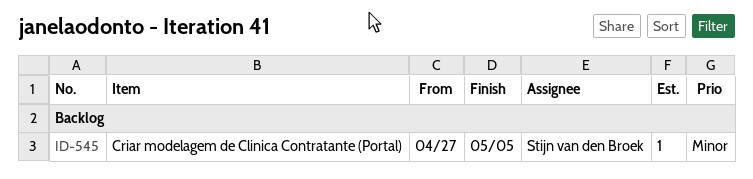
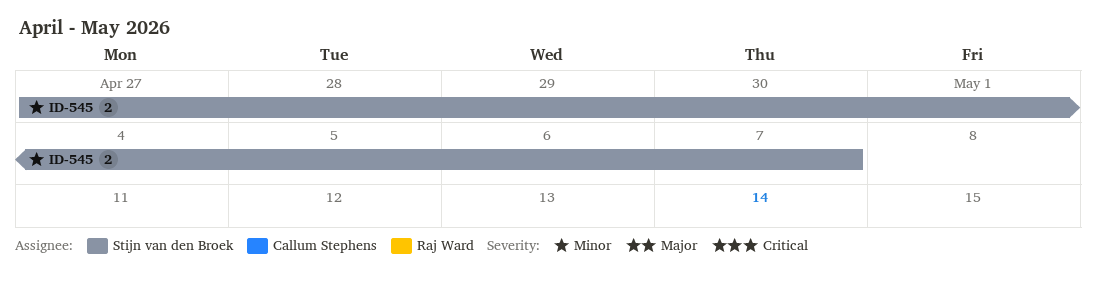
ID-545, estimate: 1 -> 2
ID-545, due: May 5 -> May 7

